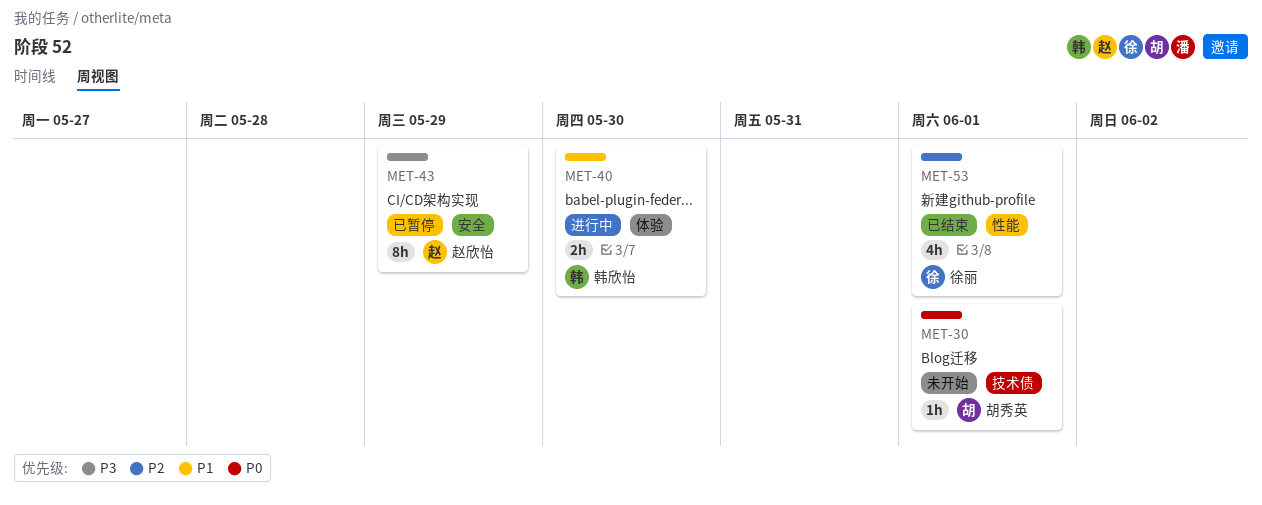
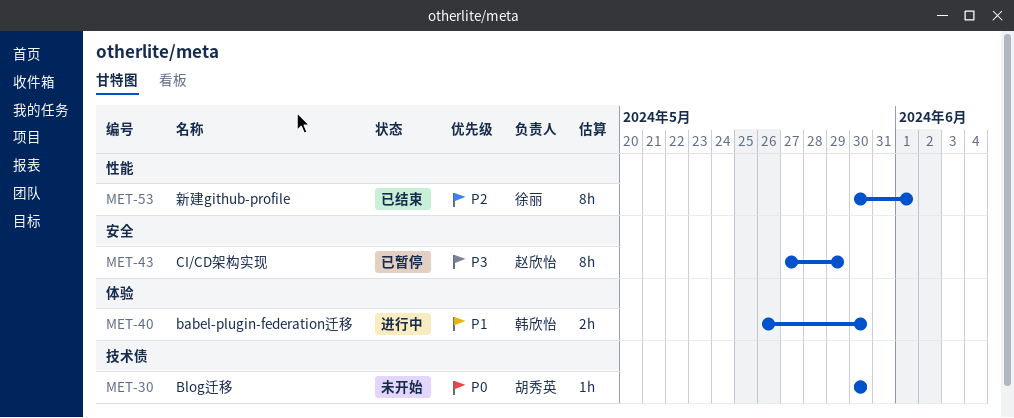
MET-30, due: Jun 1 -> May 30
MET-53, estimate: 4h -> 8h

